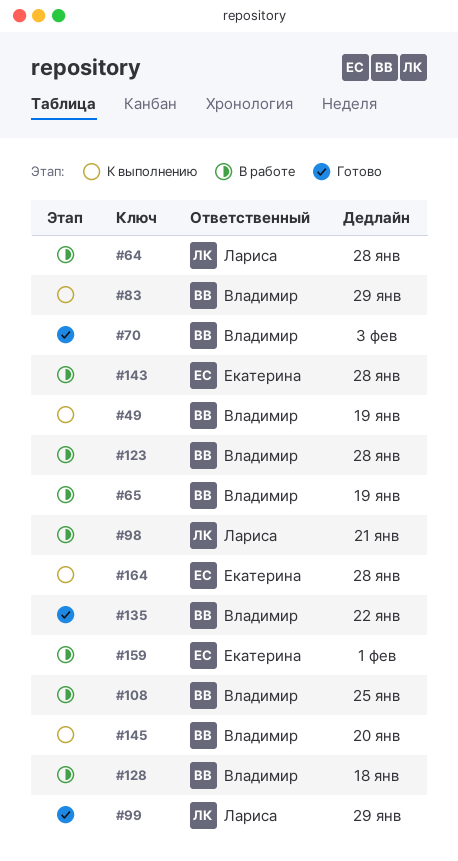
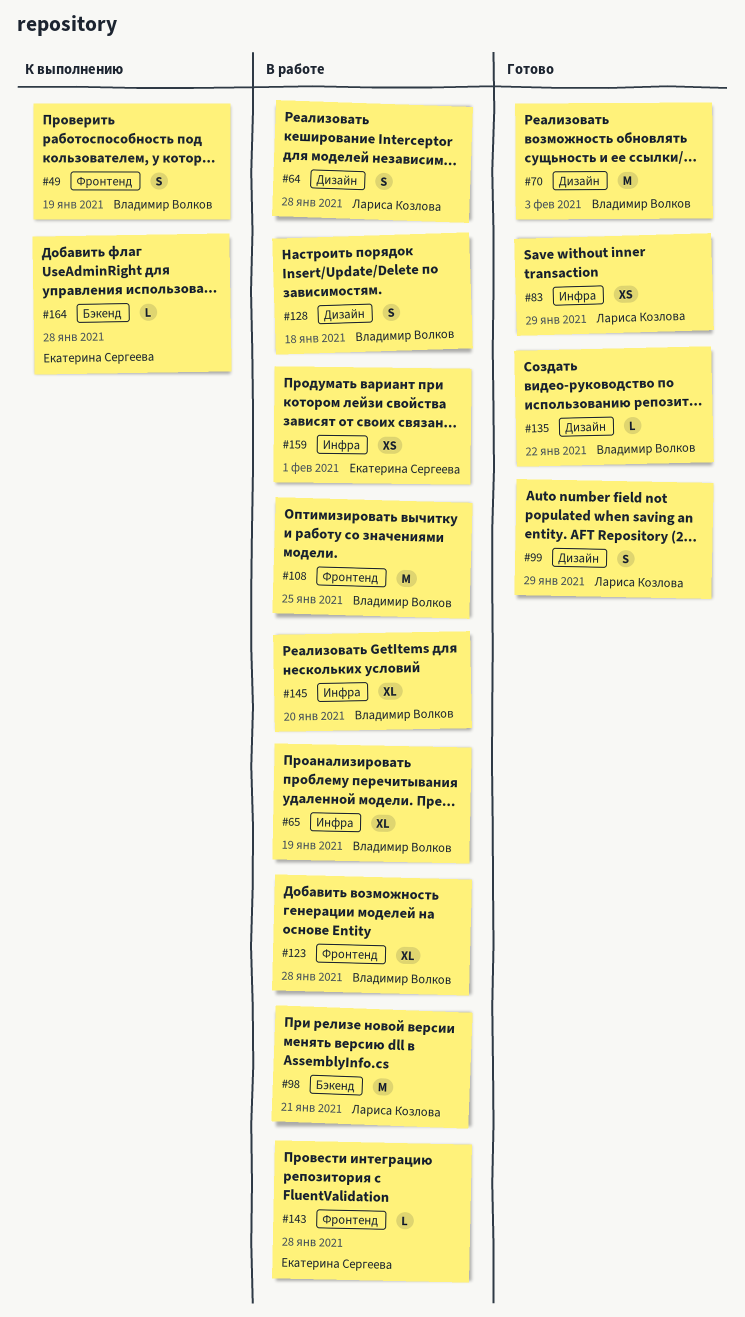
#83, status: К выполнению -> Готово
#83, owner: Владимир Волков -> Лариса Козлова
#145, status: К выполнению -> В работе

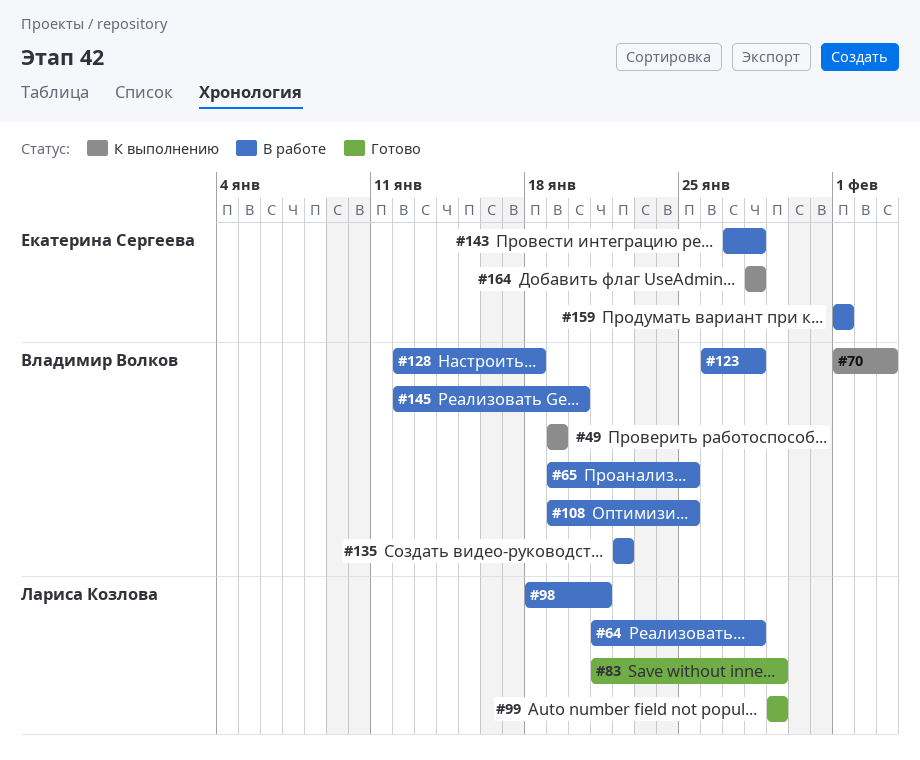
#65, due: Jan 19 -> Jan 25
#70, status: Готово -> К выполнению
#135, status: Готово -> В работе

